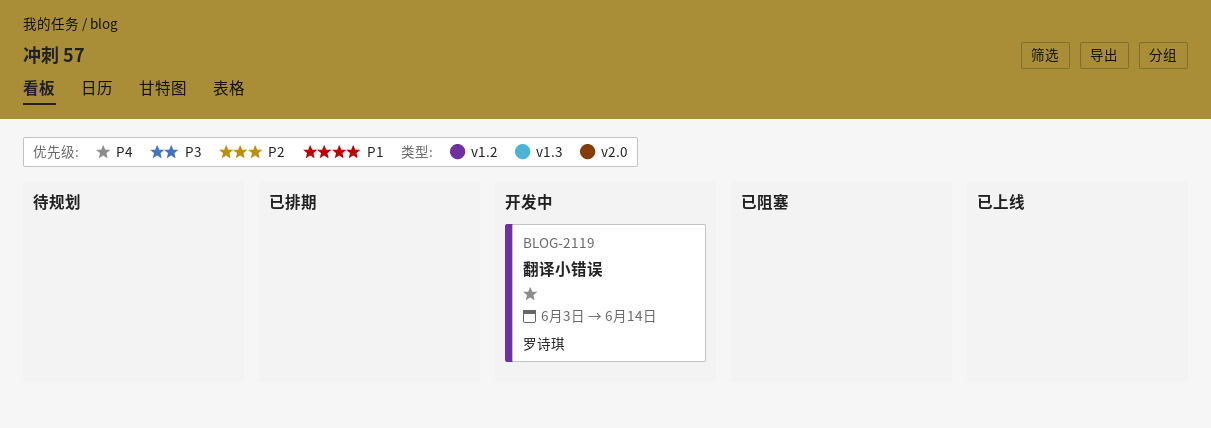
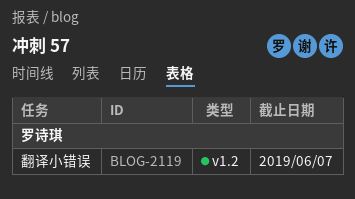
BLOG-2119, due: Jun 14 -> Jun 7

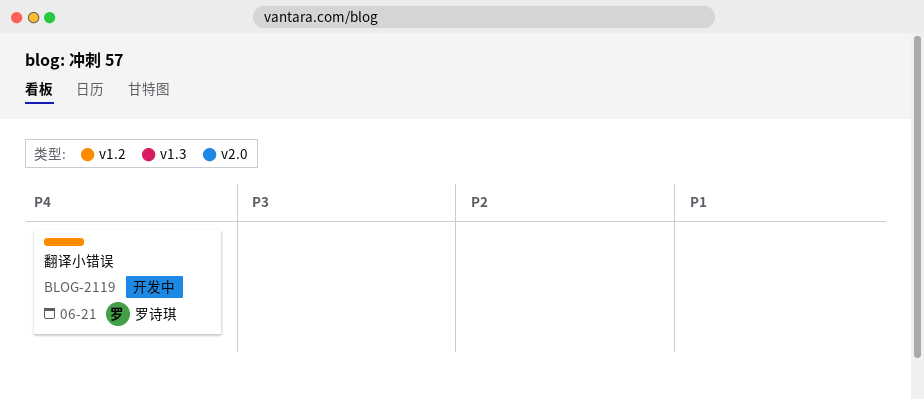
BLOG-2119, due: Jun 7 -> Jun 21

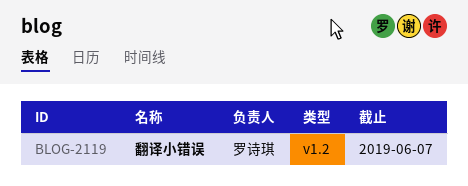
BLOG-2119, due: Jun 21 -> Jun 7

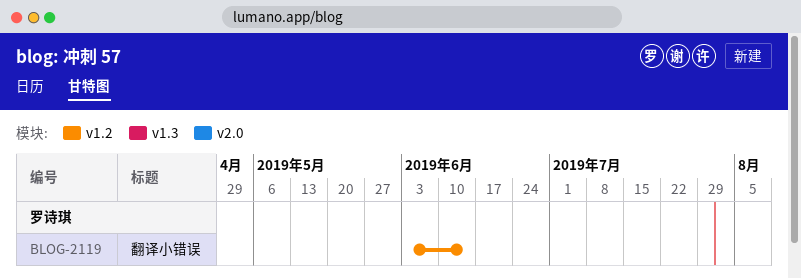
BLOG-2119, due: Jun 7 -> Jun 14

